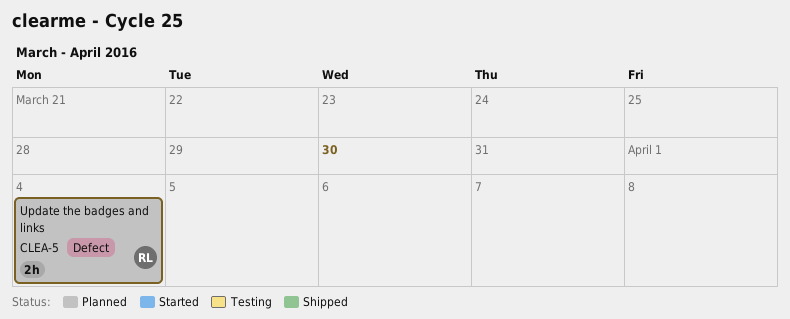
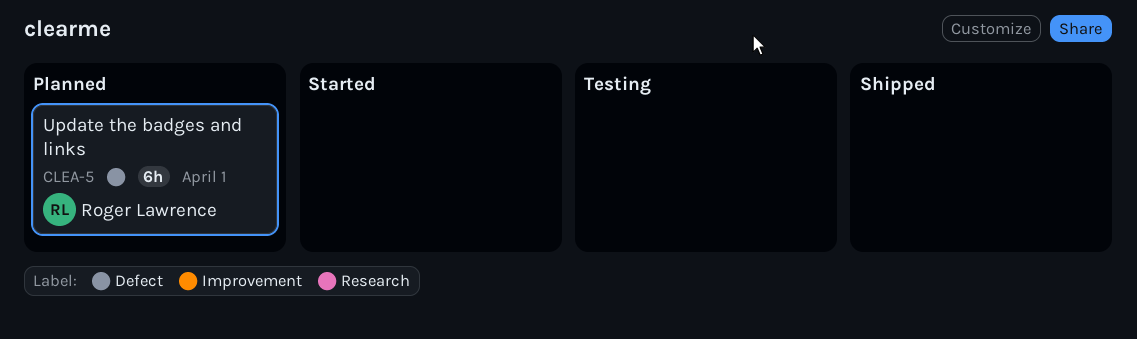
CLEA-5, estimate: 2h -> 6h
CLEA-5, due: Apr 4 -> Apr 1

